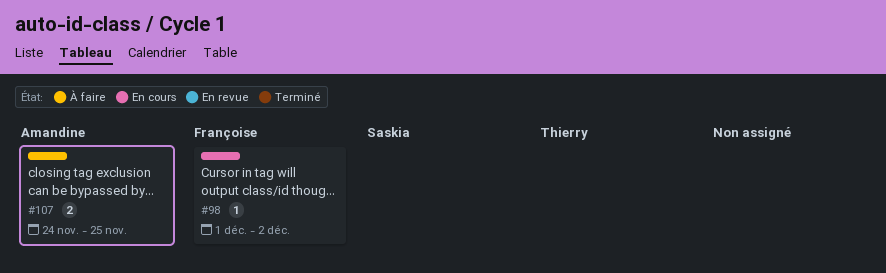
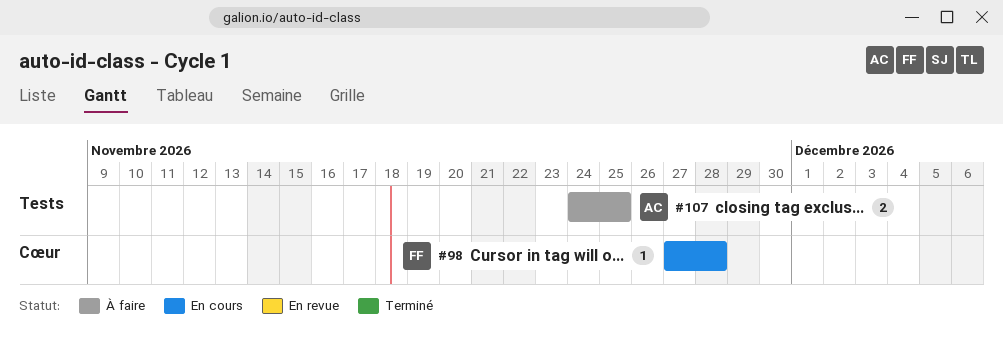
#98, start: Dec 1 -> Nov 27
#98, due: Dec 2 -> Nov 28

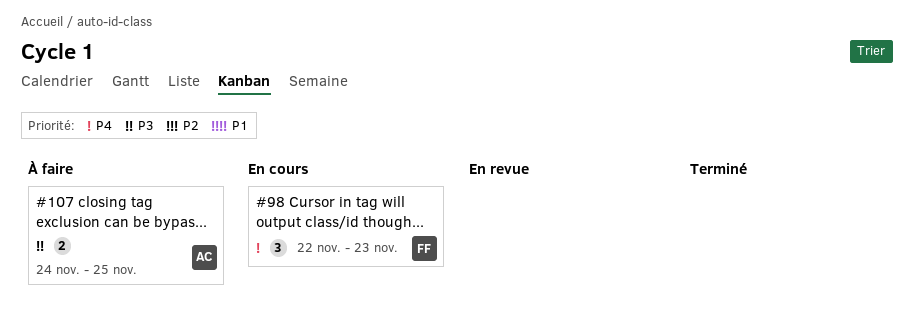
#98, estimate: 1 -> 3
#98, start: Nov 27 -> Nov 22
#98, due: Nov 28 -> Nov 23

